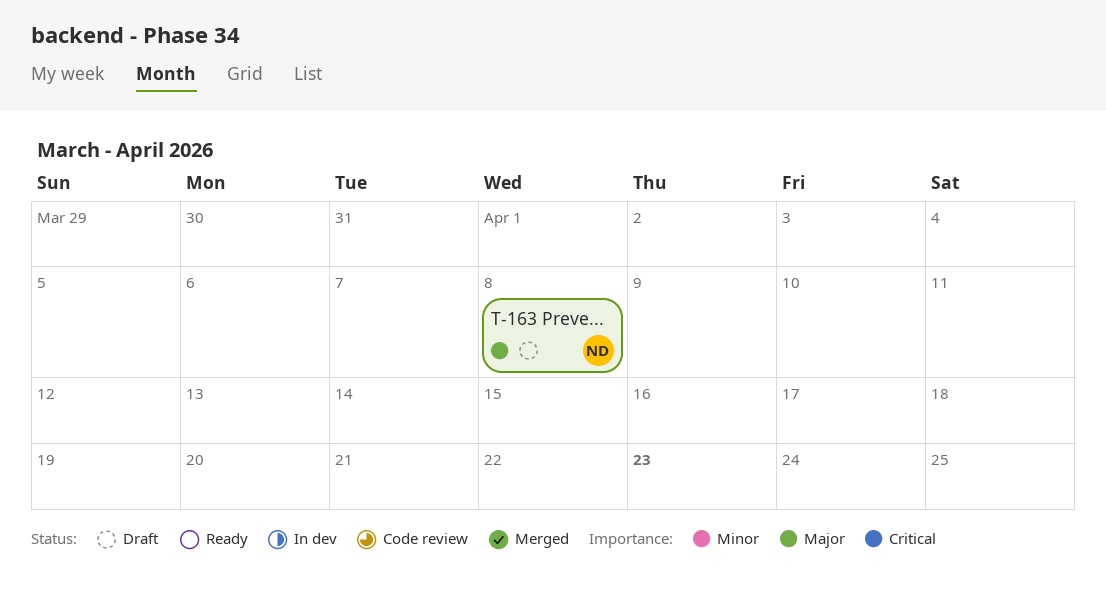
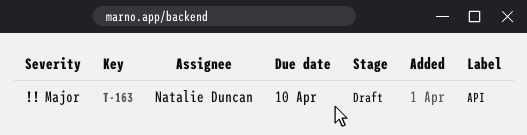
T-163, due: Apr 8 -> Apr 10

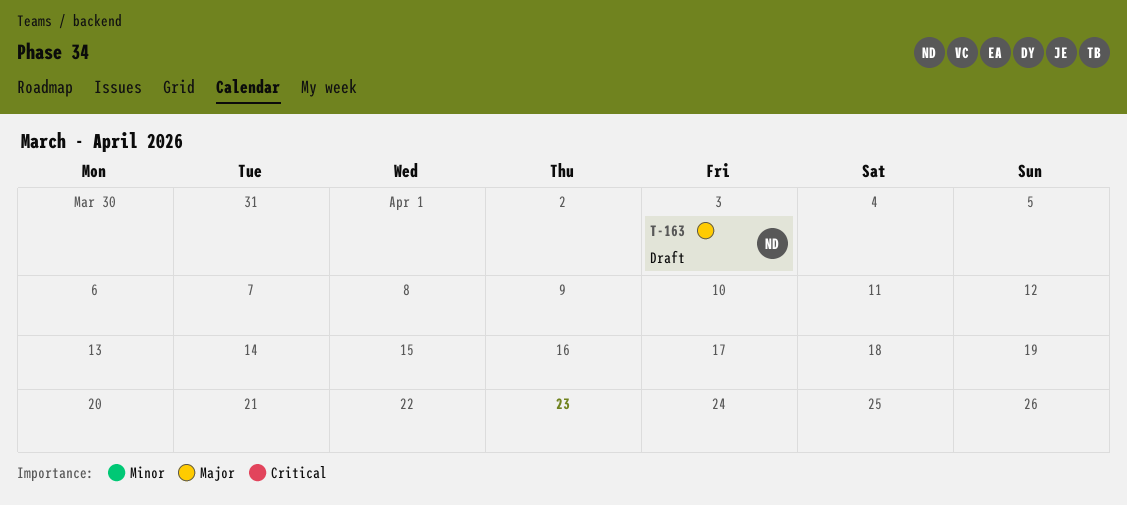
T-163, due: Apr 10 -> Apr 3

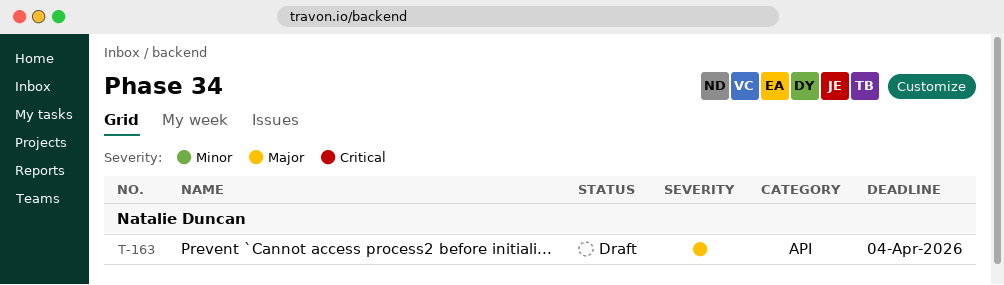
T-163, due: Apr 3 -> Apr 4

